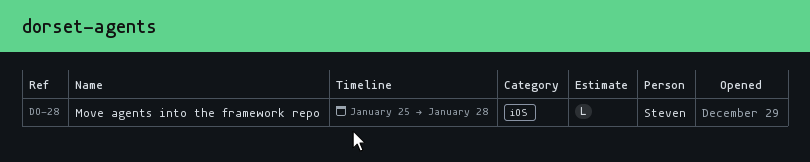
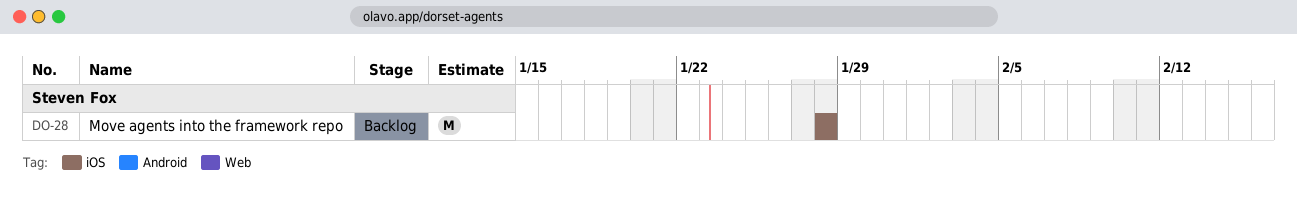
DO-28, estimate: L -> M
DO-28, start: Jan 25 -> Jan 28

